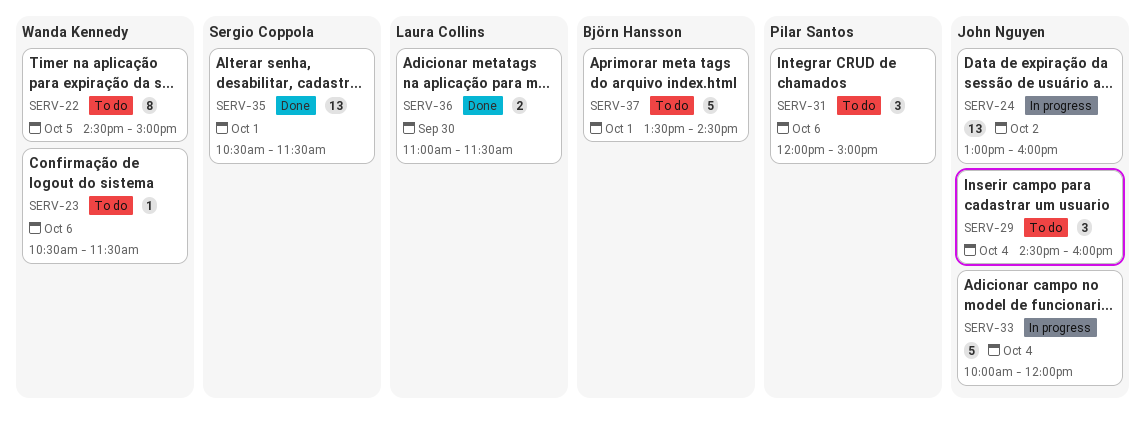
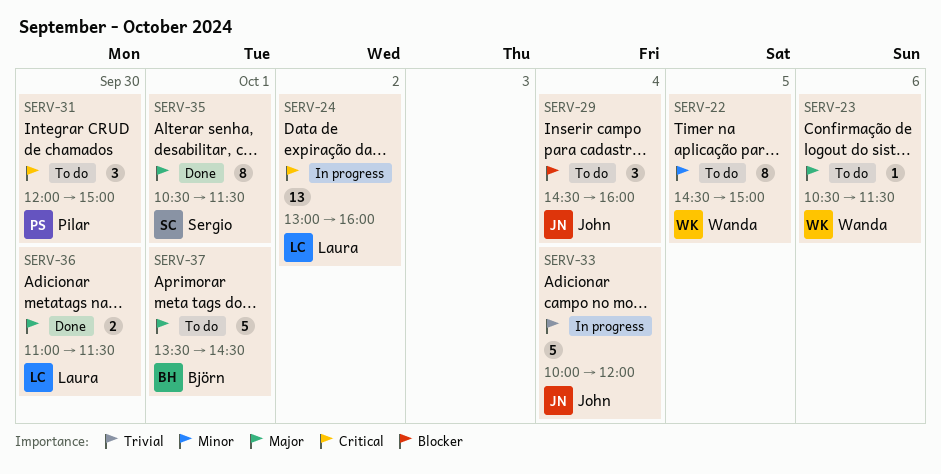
SERV-24, owner: John Nguyen -> Laura Collins
SERV-31, day: Oct 6 -> Sep 30
SERV-35, estimate: 13 -> 8

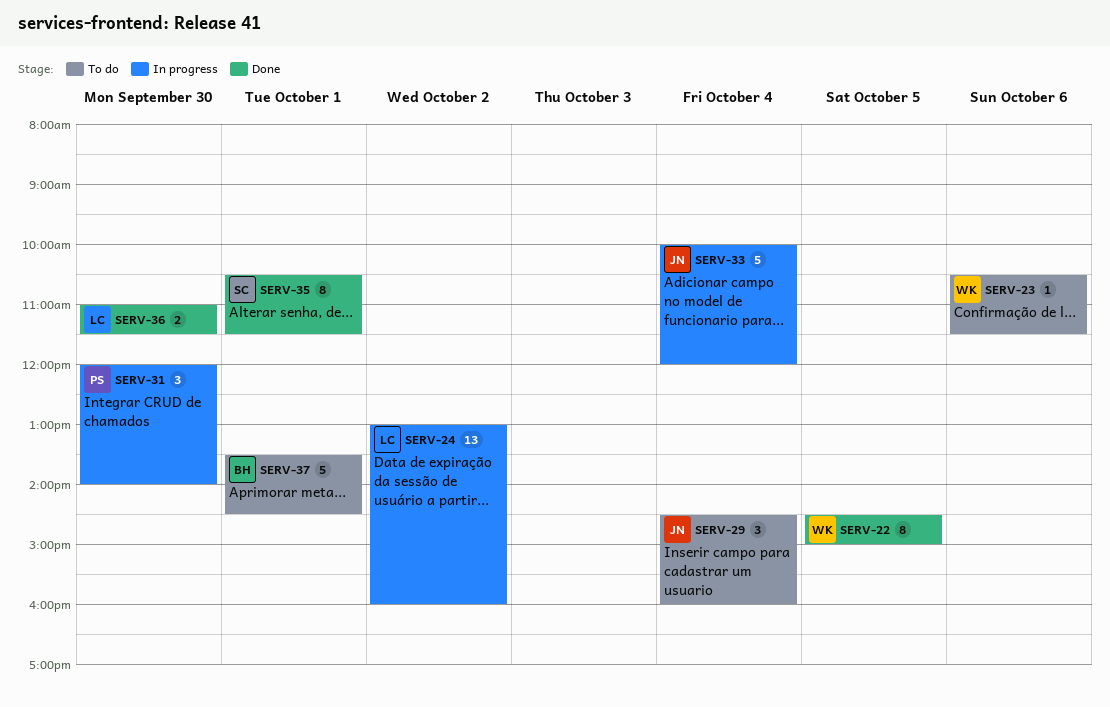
SERV-22, status: To do -> Done
SERV-31, status: To do -> In progress
SERV-31, ends: 15:00 -> 14:00

